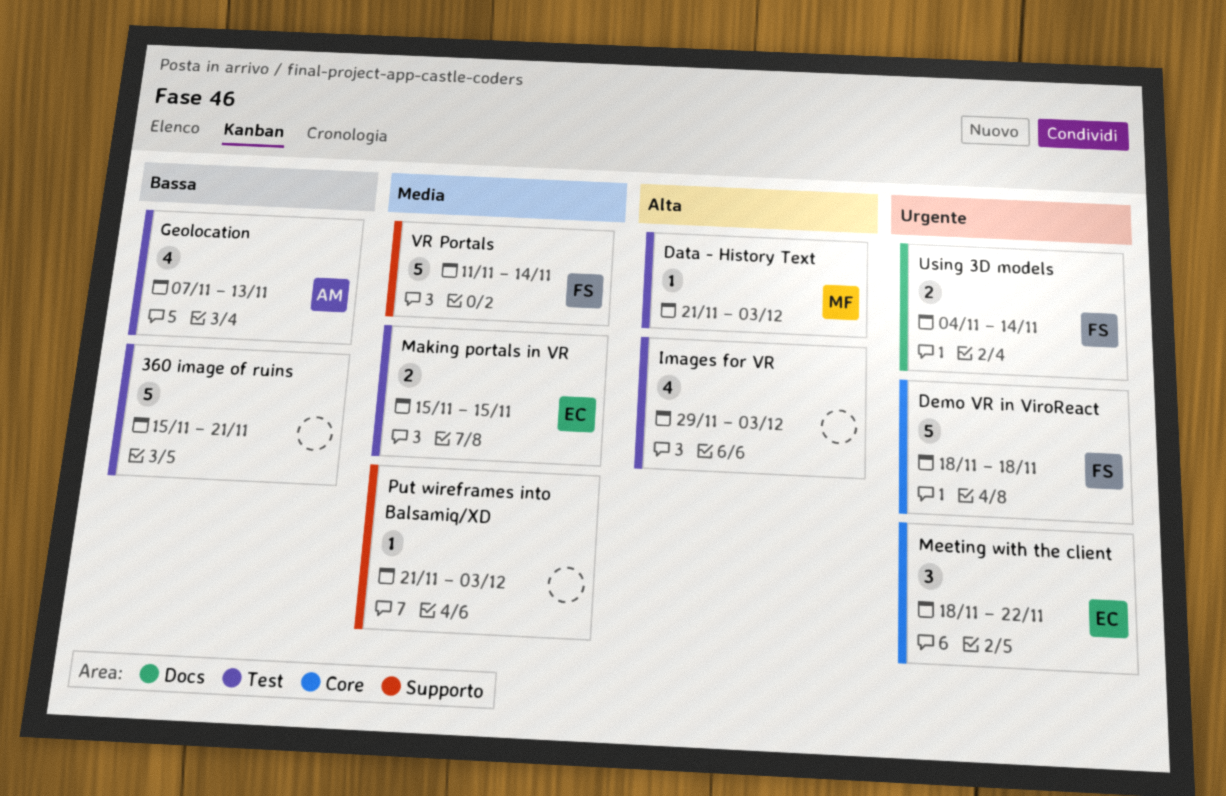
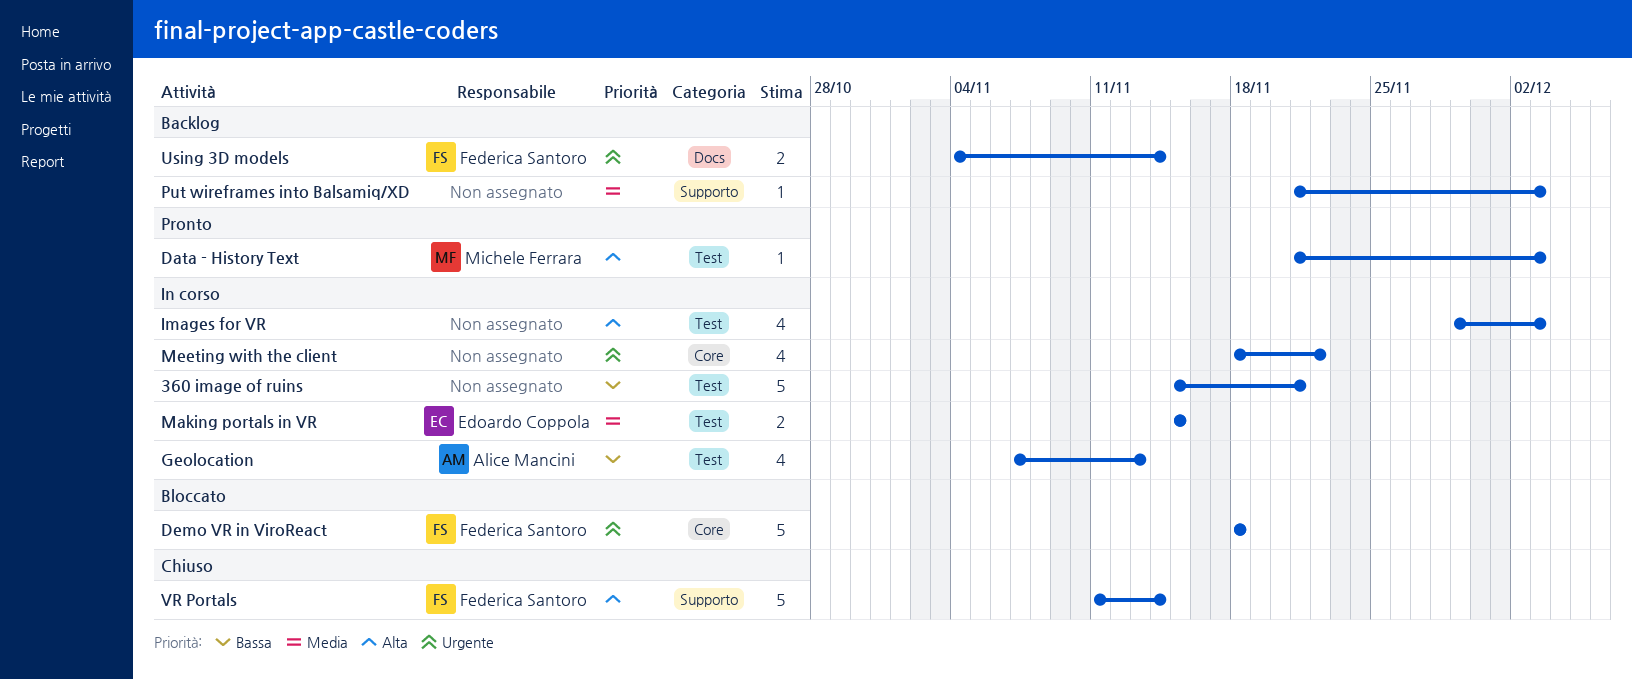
Meeting with the client, owner: Edoardo Coppola -> none
Meeting with the client, estimate: 3 -> 4
VR Portals, priority: Media -> Alta

